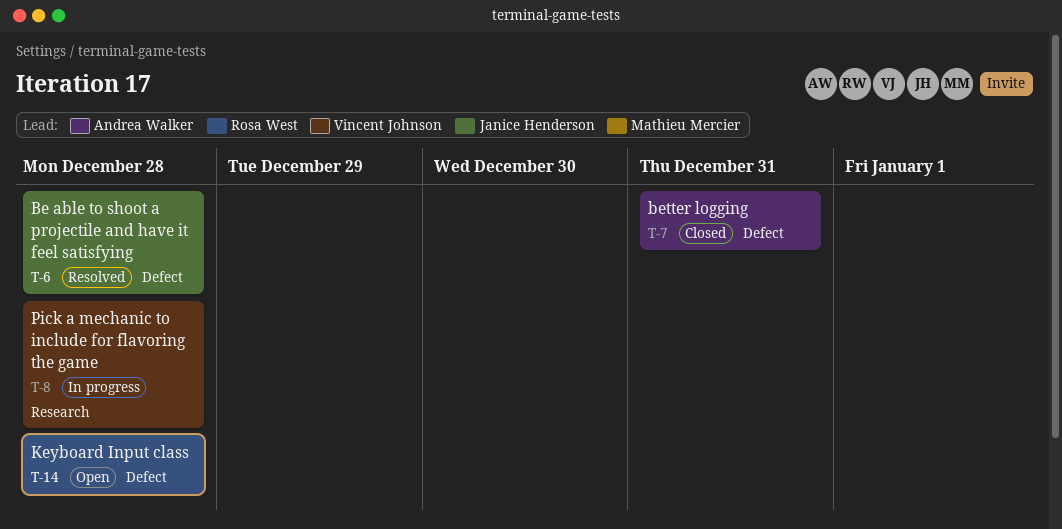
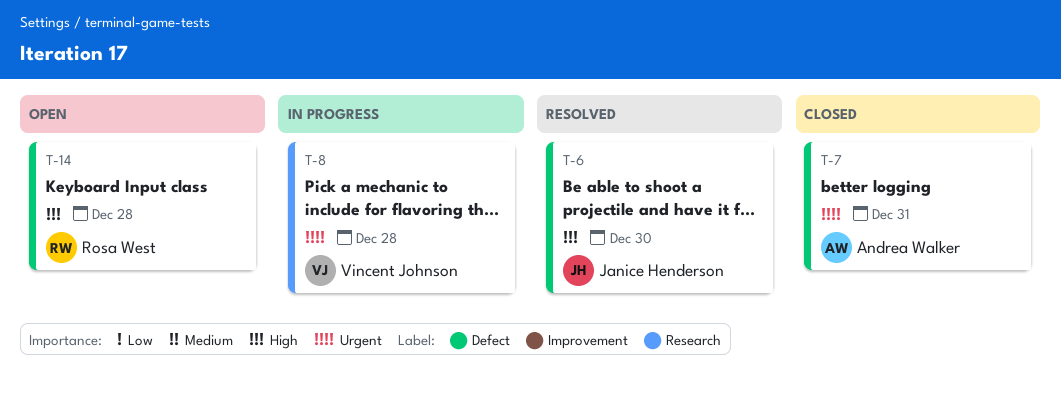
T-6, due: Dec 28 -> Dec 30

